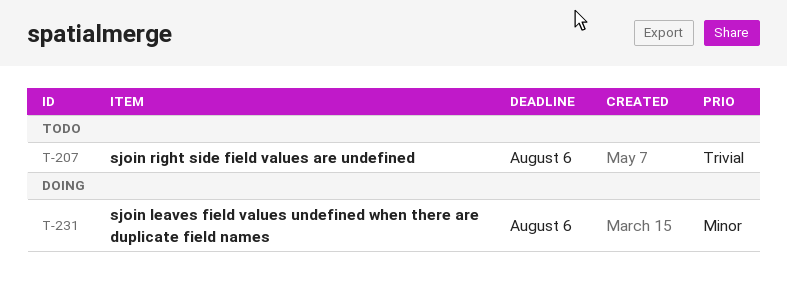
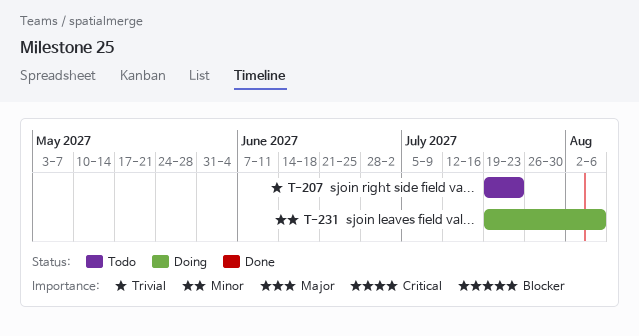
T-207, due: Aug 6 -> Jul 23

